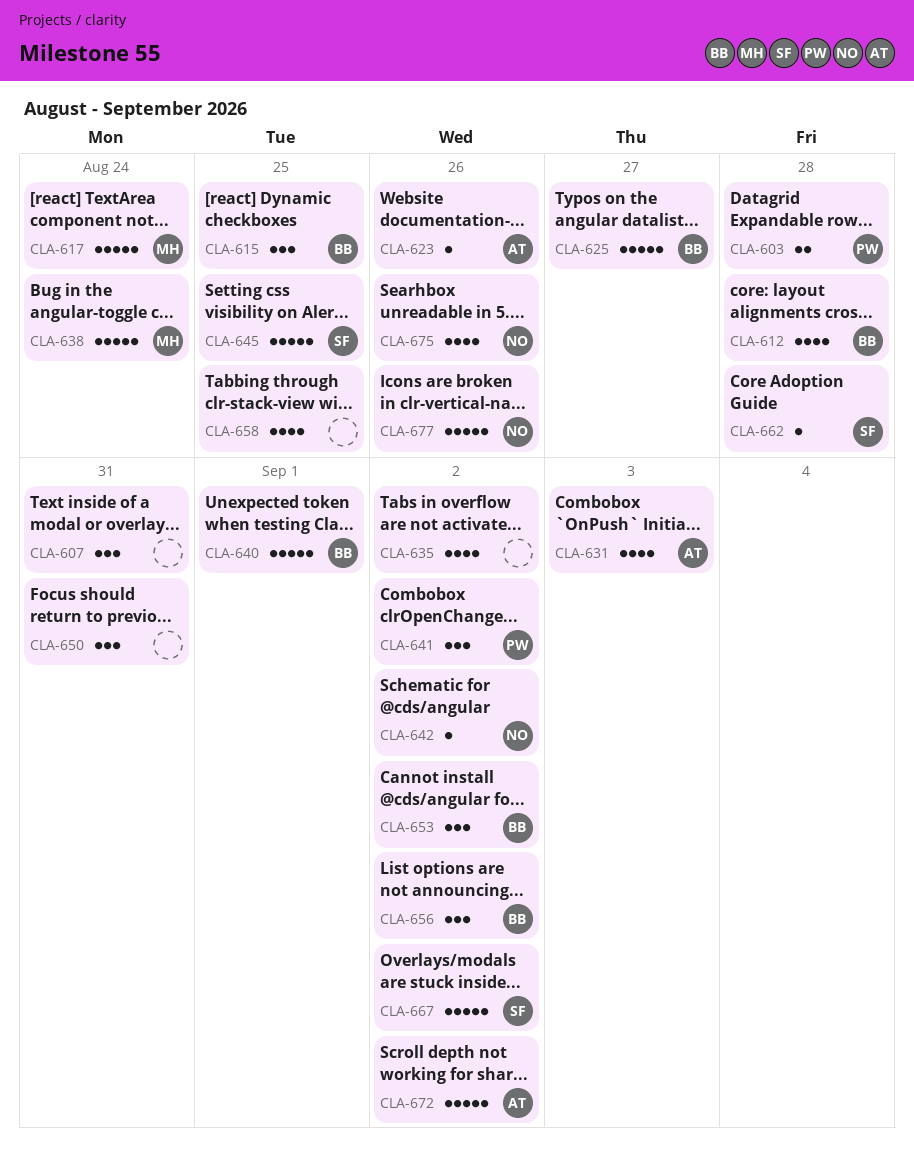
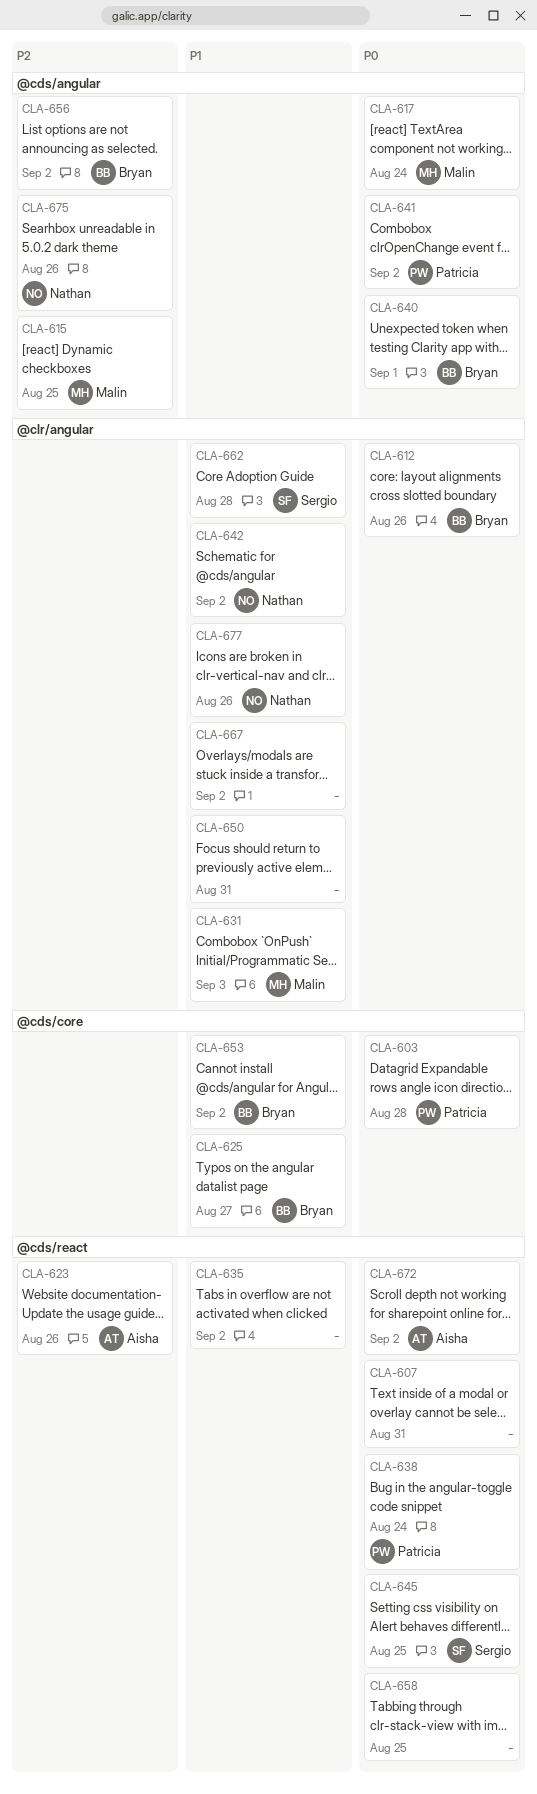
CLA-612, due: Aug 28 -> Aug 26
CLA-615, owner: Bryan -> Malin
CLA-631, owner: Aisha -> Malin
CLA-638, owner: Malin -> Patricia
CLA-667, owner: Sergio -> none

